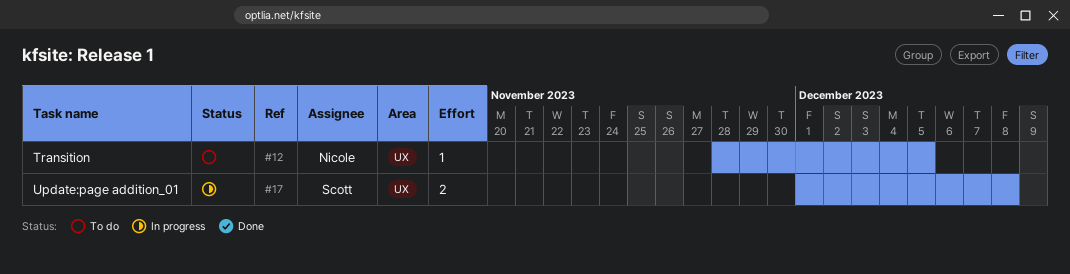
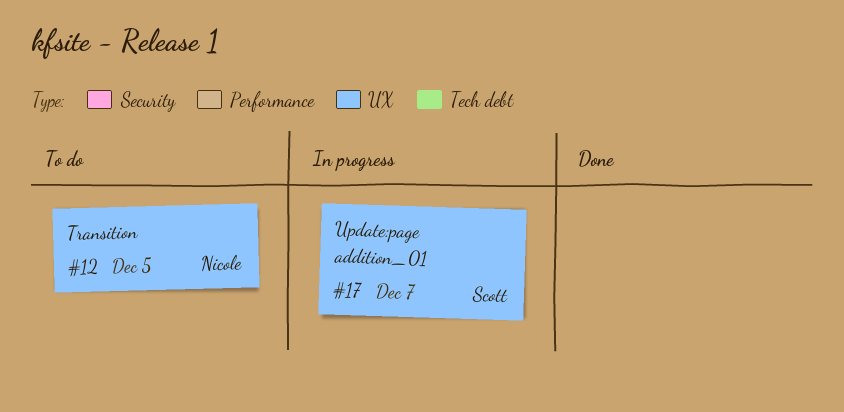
#17, due: Dec 8 -> Dec 7

